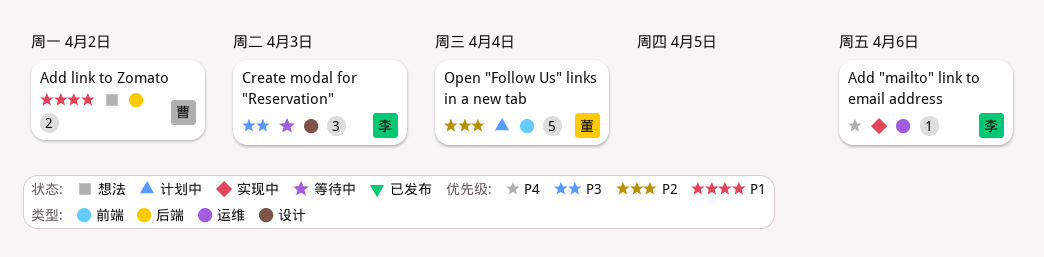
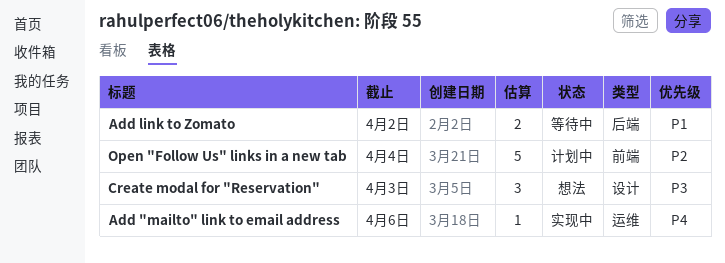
Add link to Zomato, status: 想法 -> 等待中
Create modal for "Reservation", status: 等待中 -> 想法

